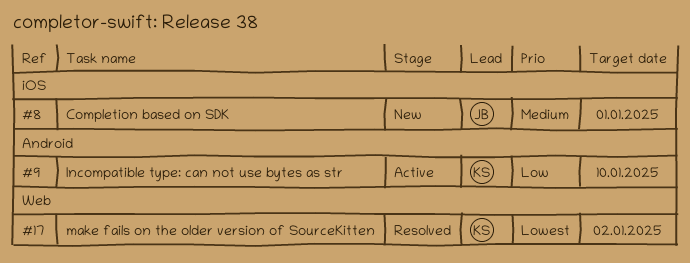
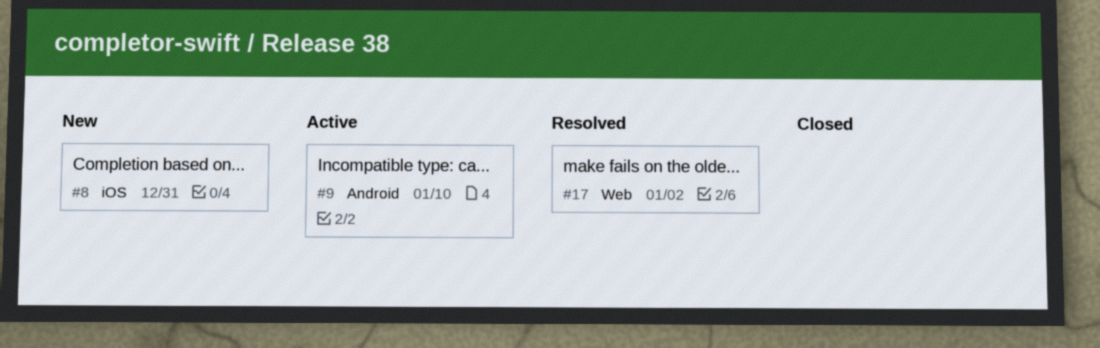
#8, due: Jan 1 -> Dec 31

